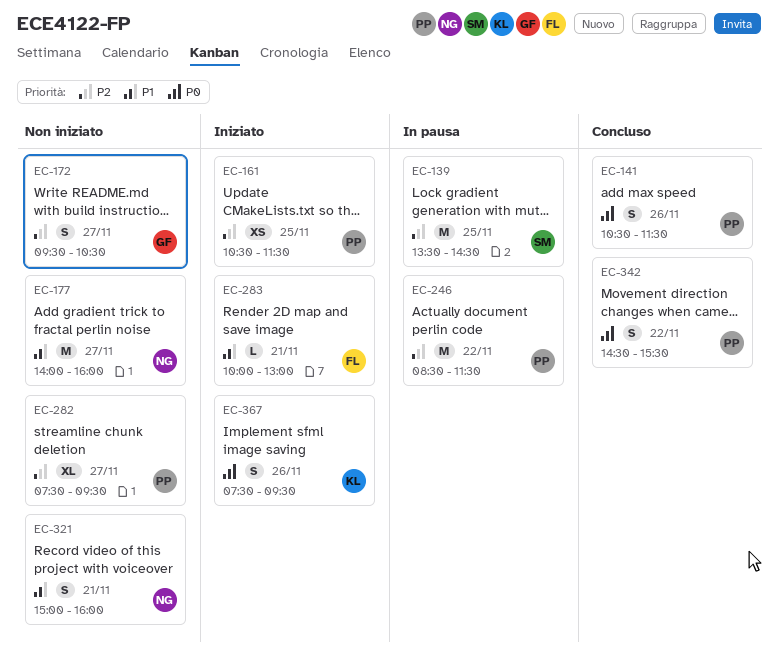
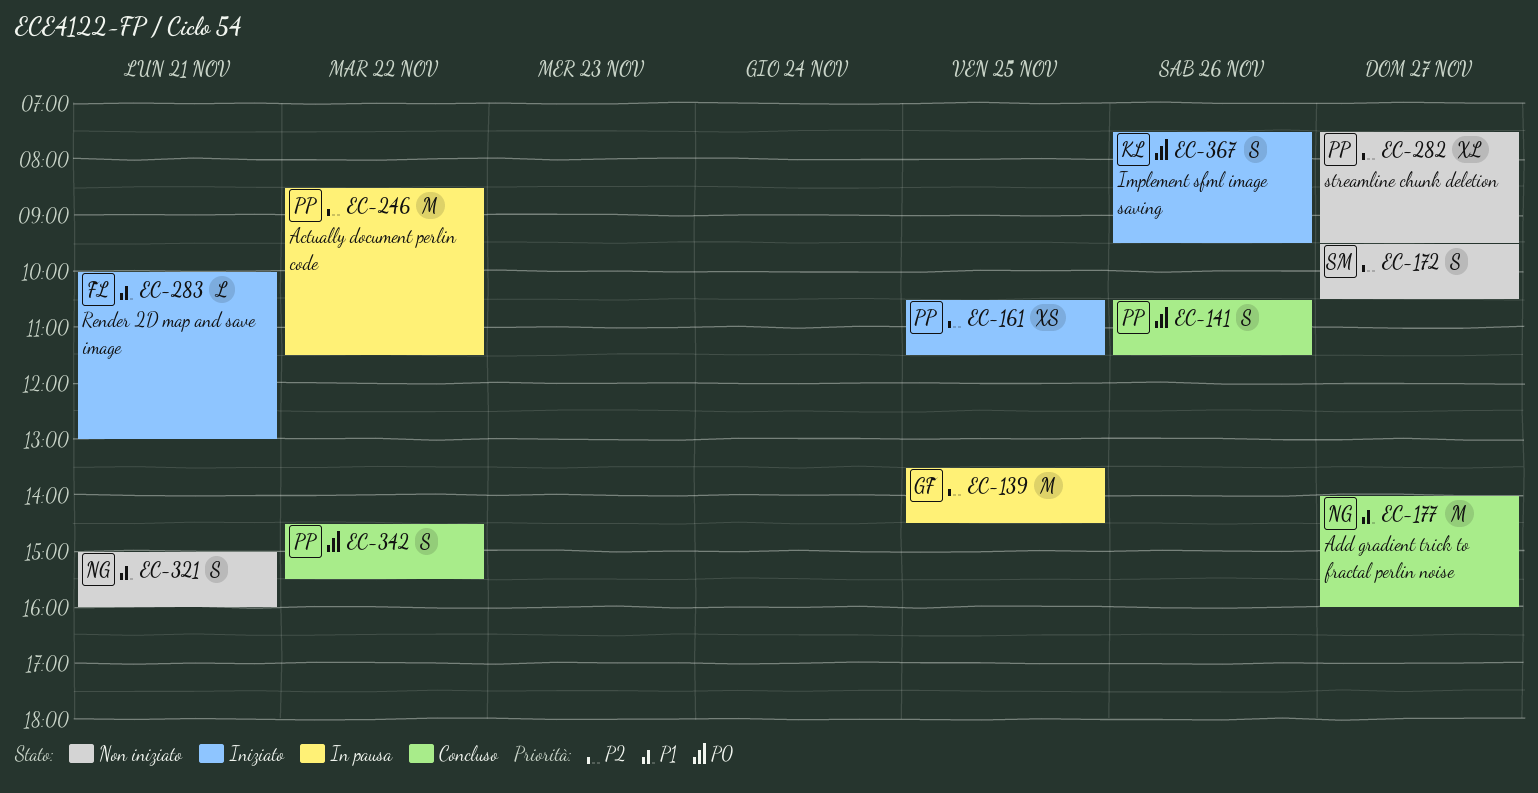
EC-139, owner: SM -> GF
EC-172, owner: GF -> SM
EC-177, status: Non iniziato -> Concluso

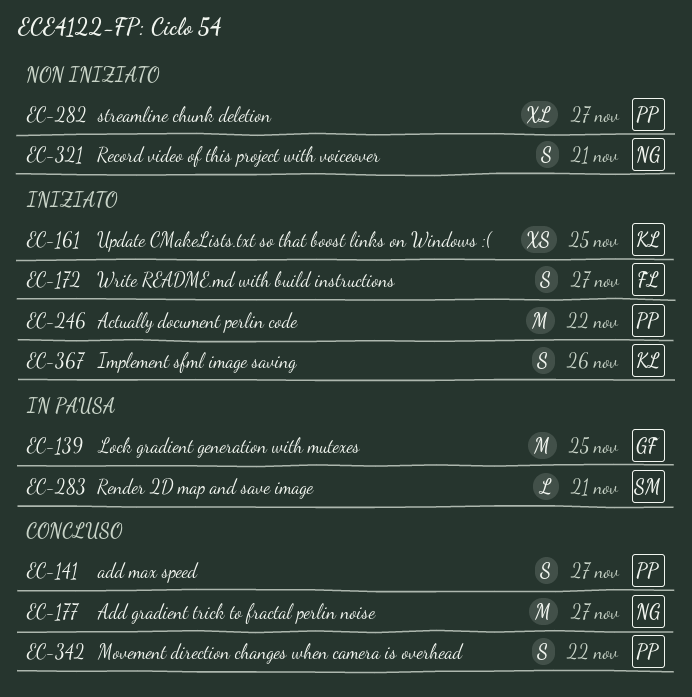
EC-141, day: Nov 26 -> Nov 27
EC-161, owner: PP -> KL
EC-172, status: Non iniziato -> Iniziato
EC-172, owner: SM -> FL
EC-246, status: In pausa -> Iniziato
EC-283, status: Iniziato -> In pausa
EC-283, owner: FL -> SM

